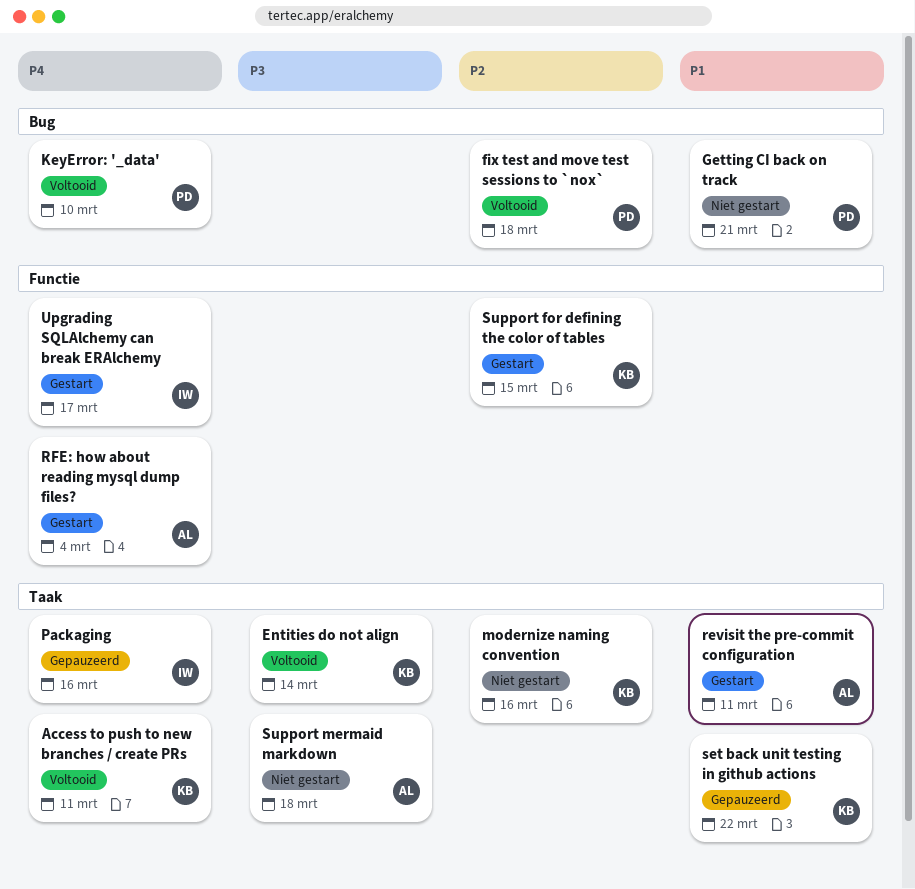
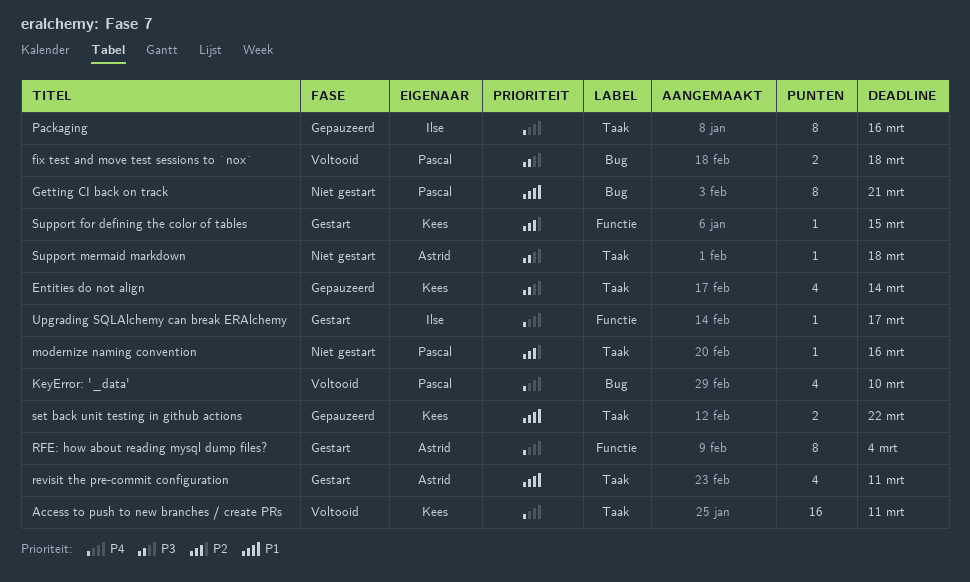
Entities do not align, status: Voltooid -> Gepauzeerd
fix test and move test sessions to `nox`, priority: P2 -> P3
modernize naming convention, owner: Kees -> Pascal

